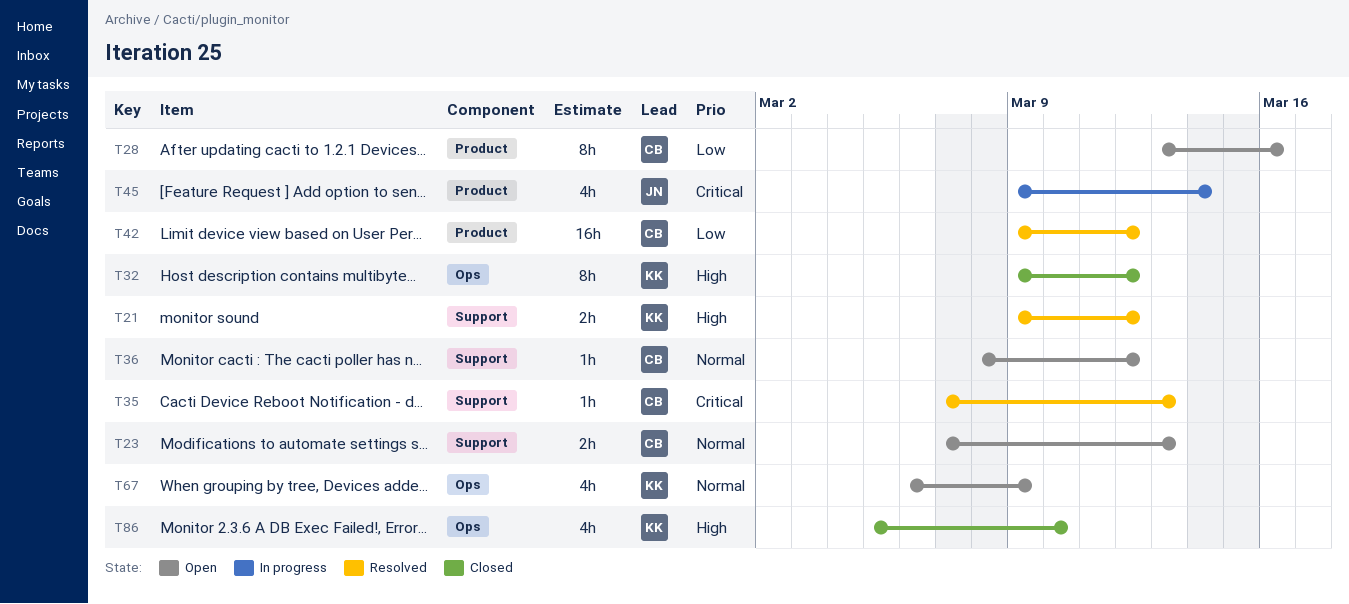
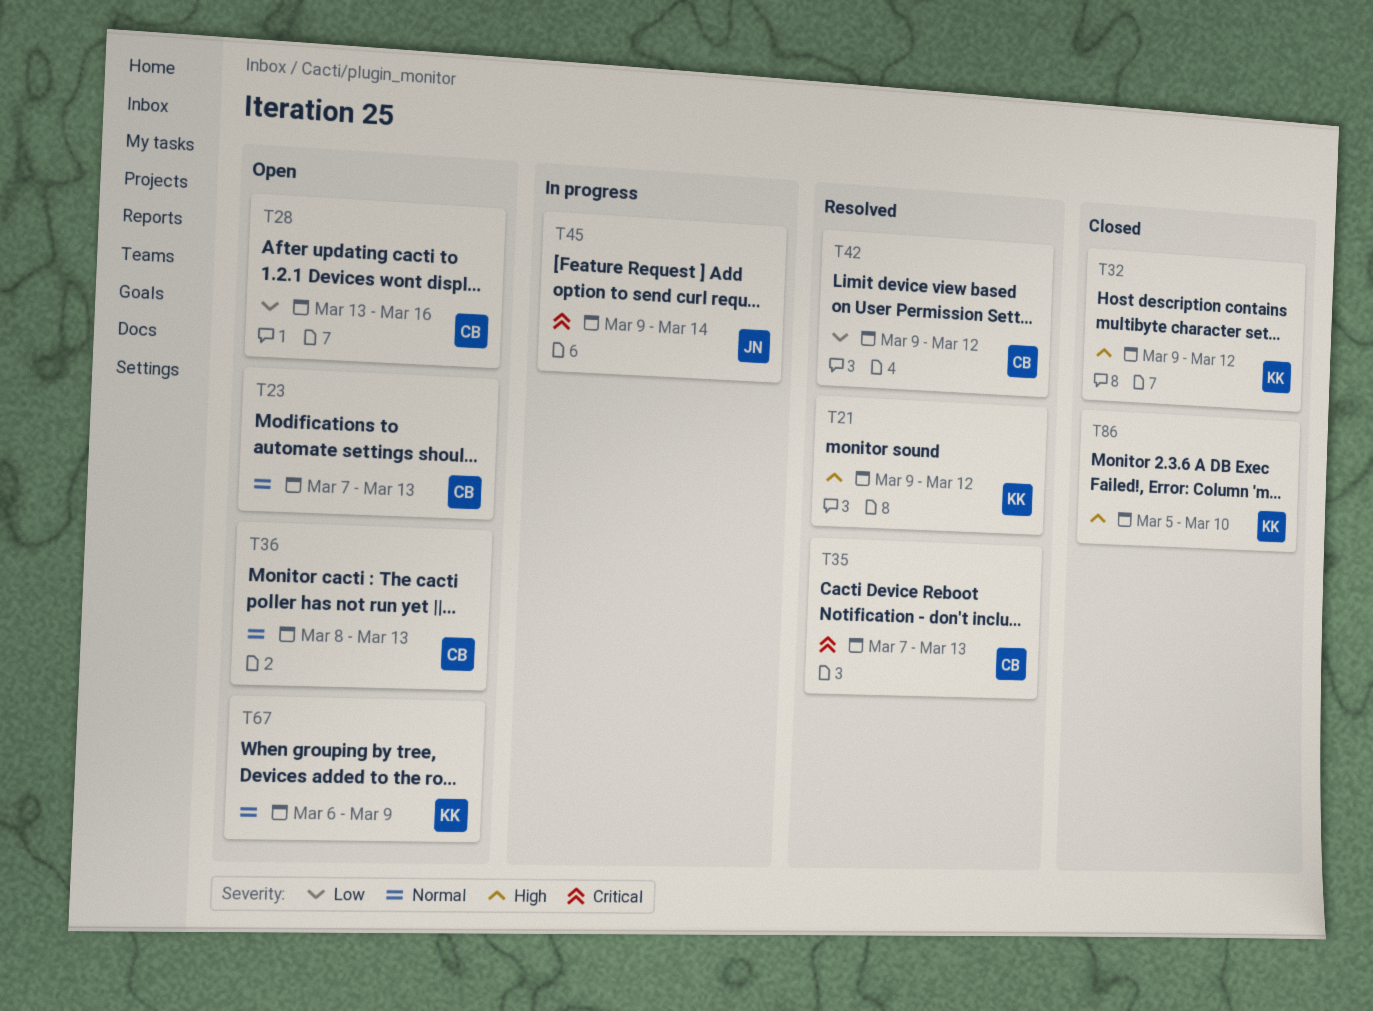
T36, due: Mar 12 -> Mar 13

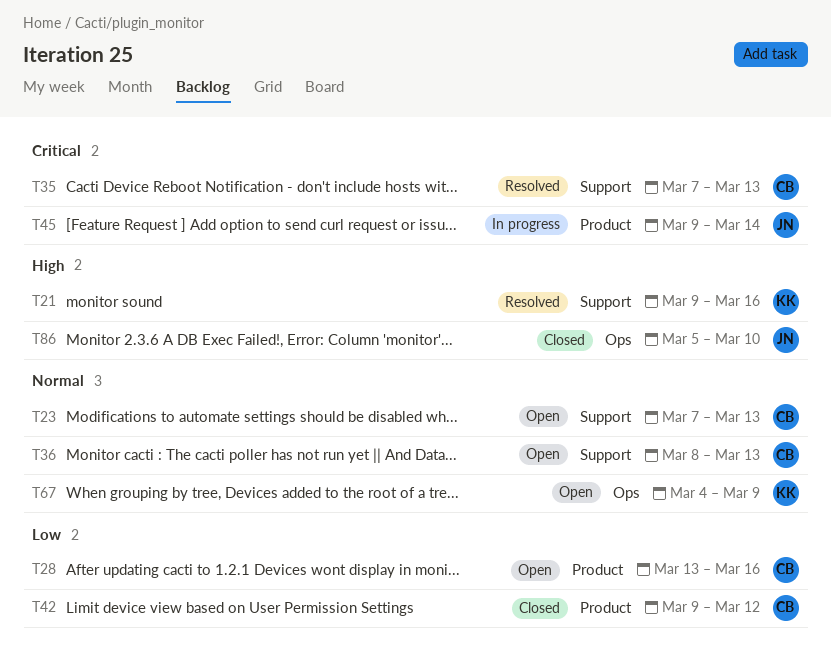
T21, due: Mar 12 -> Mar 16
T32: present -> none
T42, status: Resolved -> Closed
T67, start: Mar 6 -> Mar 4
T86, owner: KK -> JN

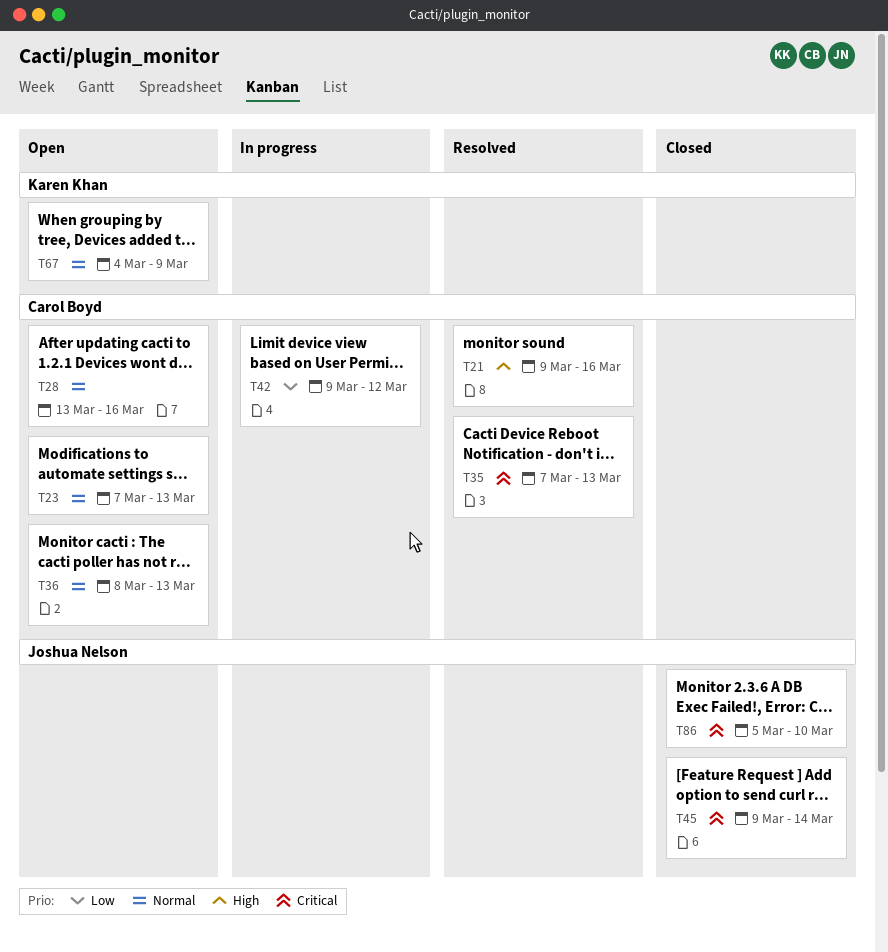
T21, owner: Karen Khan -> Carol Boyd
T28, priority: Low -> Normal
T42, status: Closed -> In progress
T45, status: In progress -> Closed
T86, priority: High -> Critical

